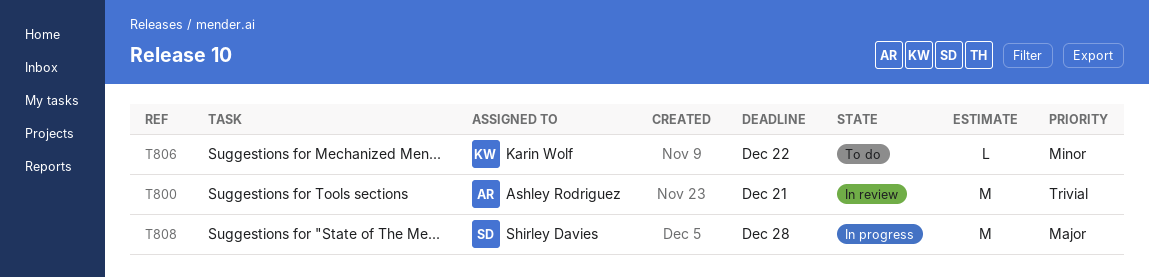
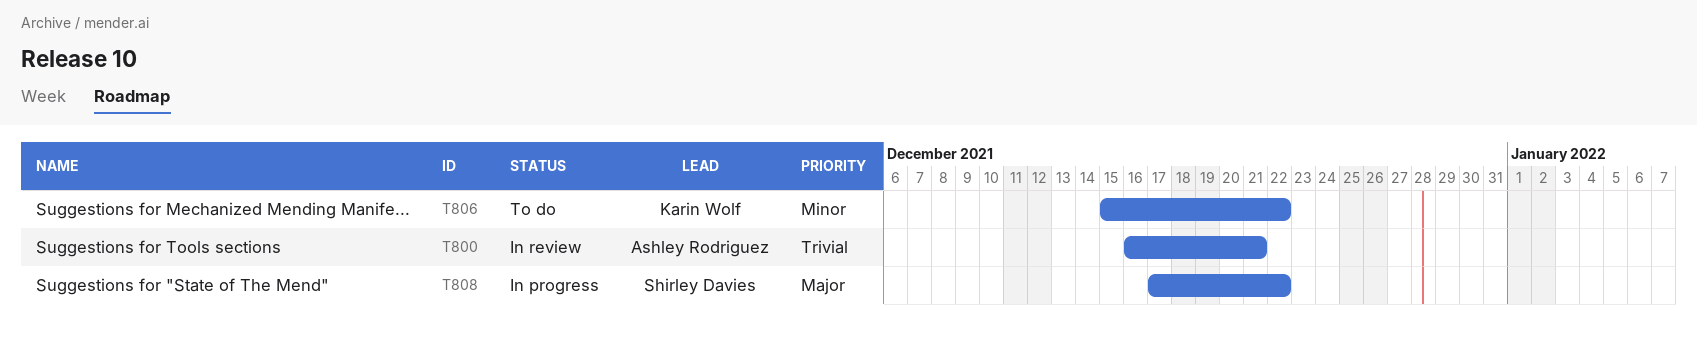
T808, due: Dec 28 -> Dec 22

